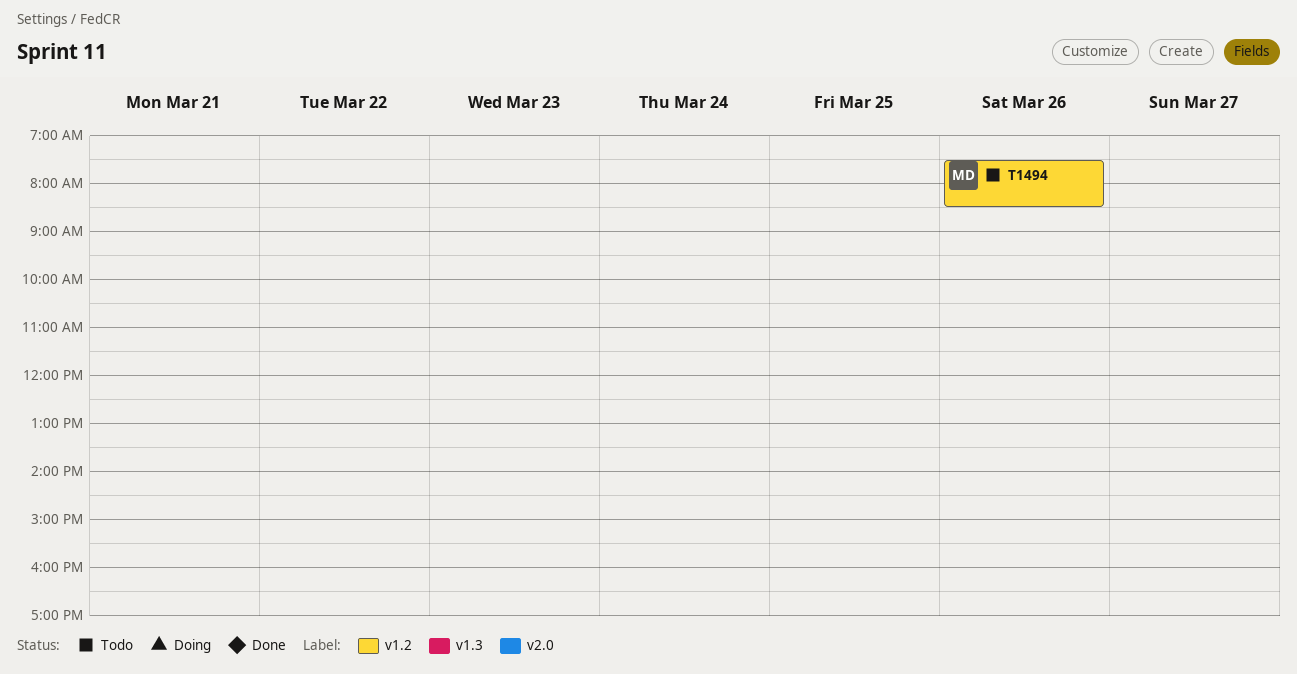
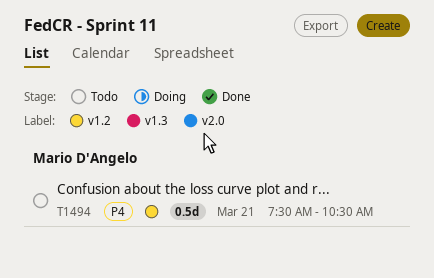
T1494, day: Mar 26 -> Mar 21
T1494, ends: 08:30 -> 10:30

